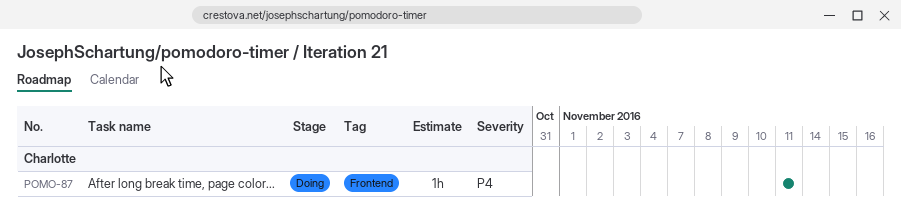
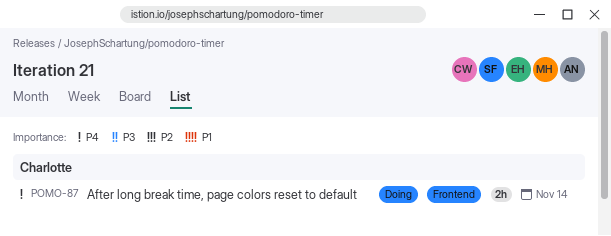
POMO-87, estimate: 1h -> 2h
POMO-87, due: Nov 11 -> Nov 14

